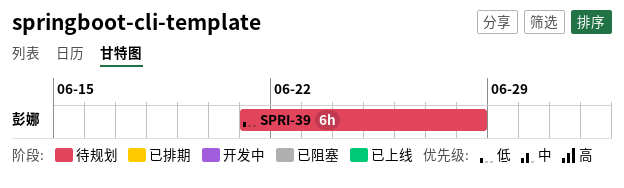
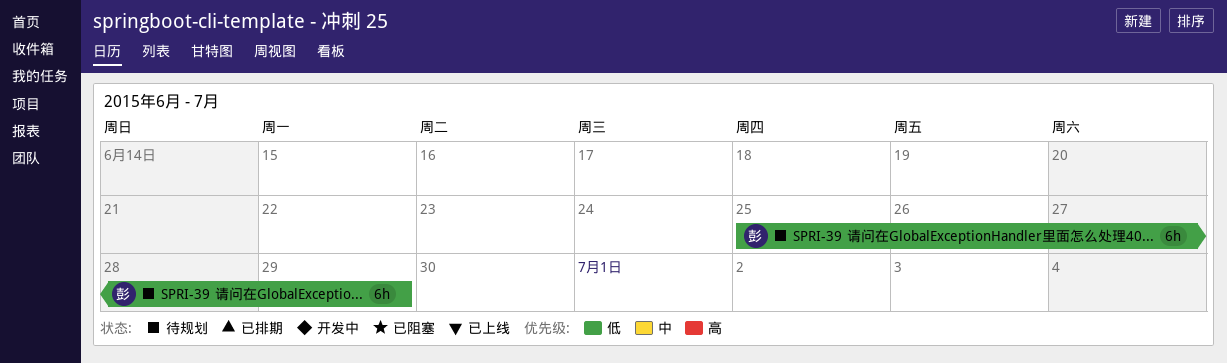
SPRI-39, start: Jun 21 -> Jun 25
SPRI-39, due: Jun 28 -> Jun 29

